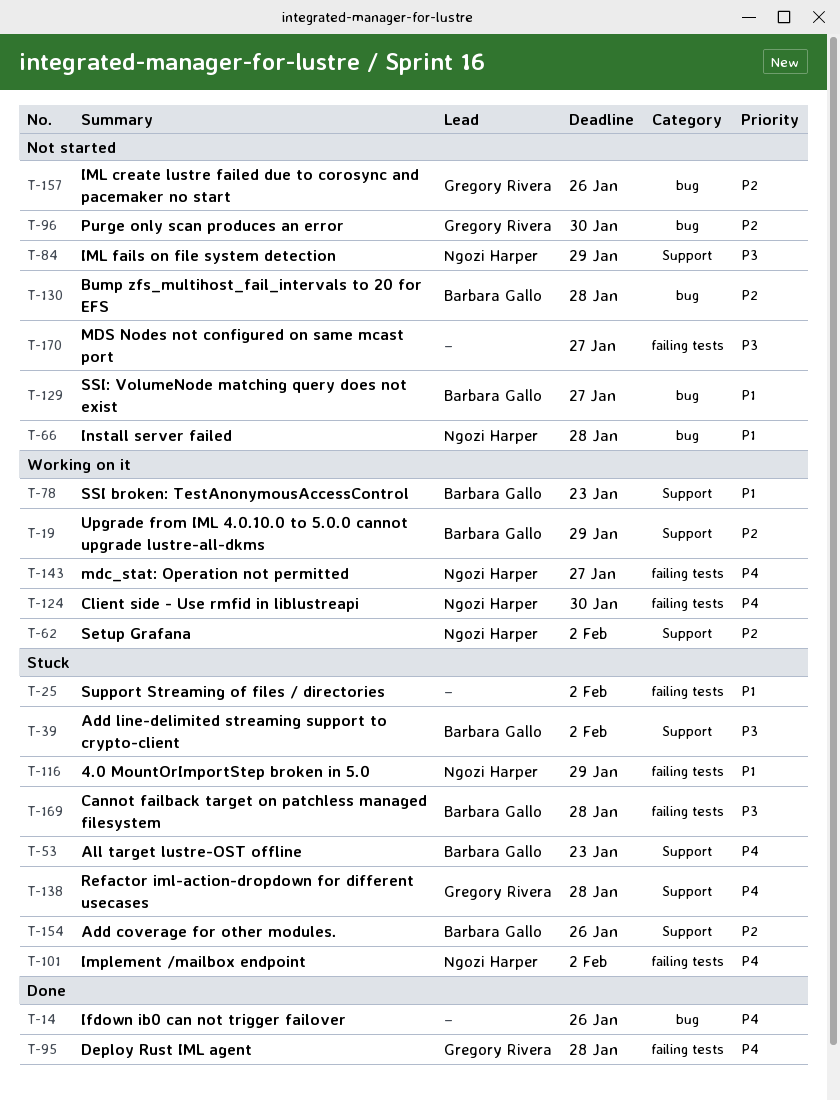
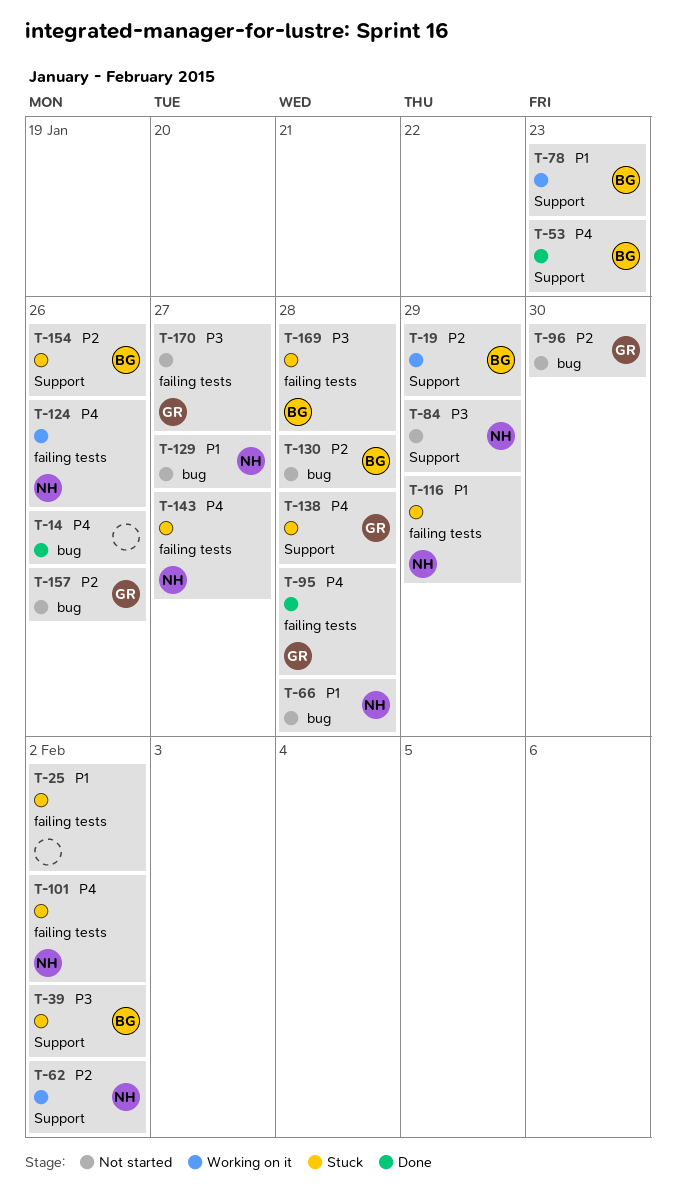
T-53, status: Stuck -> Done
T-124, due: Jan 30 -> Jan 26
T-129, owner: Barbara Gallo -> Ngozi Harper
T-143, status: Working on it -> Stuck
T-170, owner: none -> Gregory Rivera

